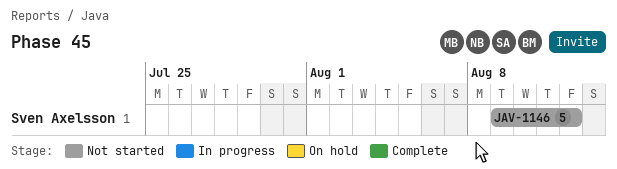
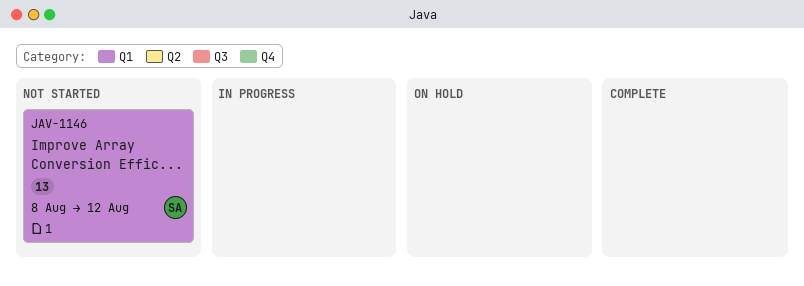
JAV-1146, estimate: 5 -> 13
JAV-1146, start: Aug 9 -> Aug 8

